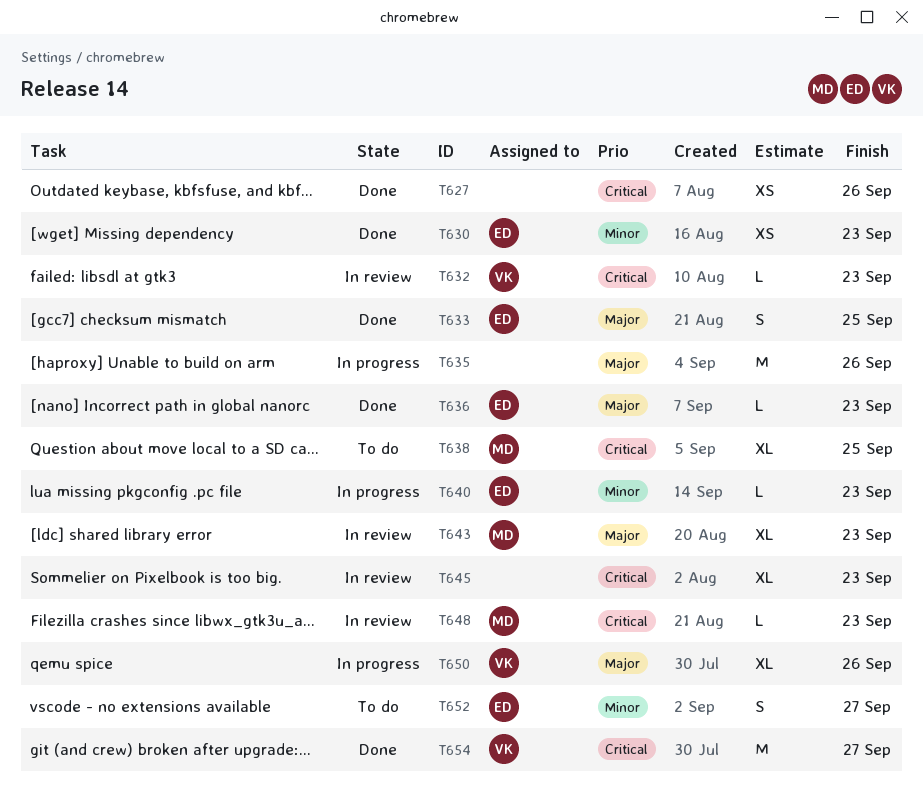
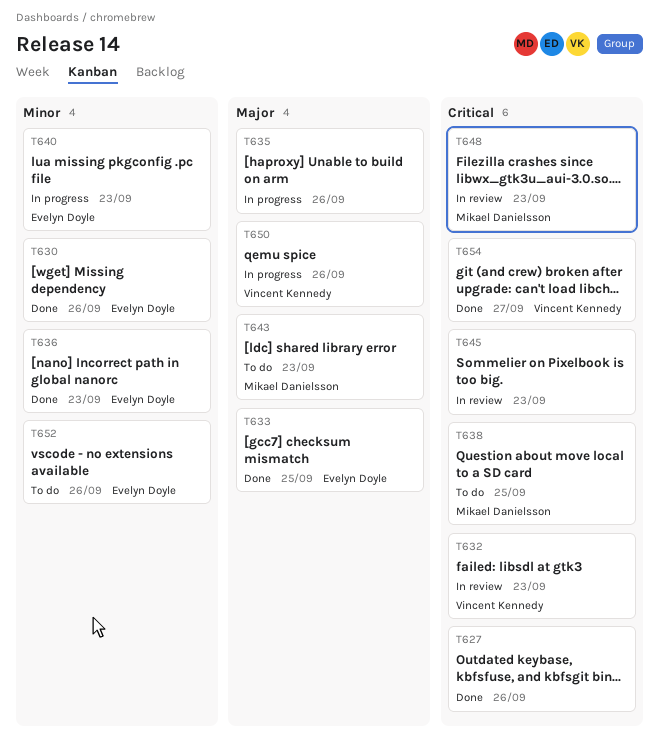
T630, due: Sep 23 -> Sep 26
T636, priority: Major -> Minor
T643, status: In review -> To do
T652, due: Sep 27 -> Sep 26

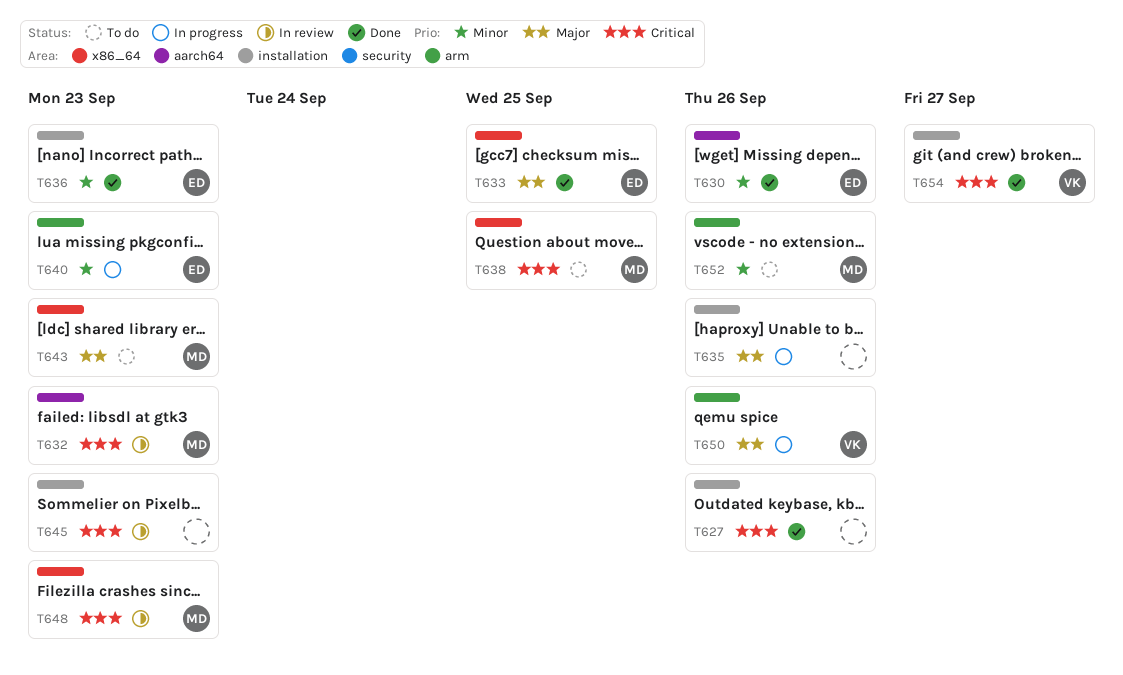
T632, owner: Vincent Kennedy -> Mikael Danielsson
T652, owner: Evelyn Doyle -> Mikael Danielsson

